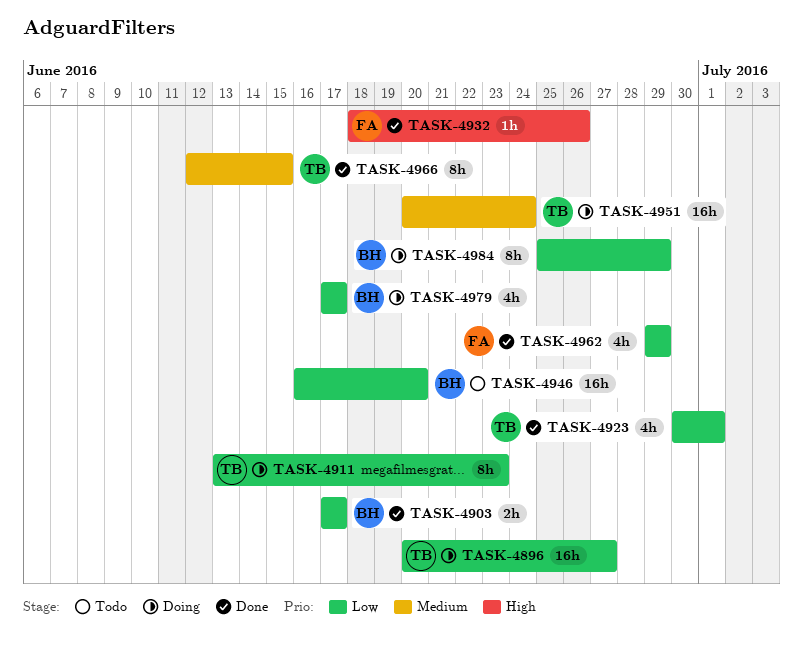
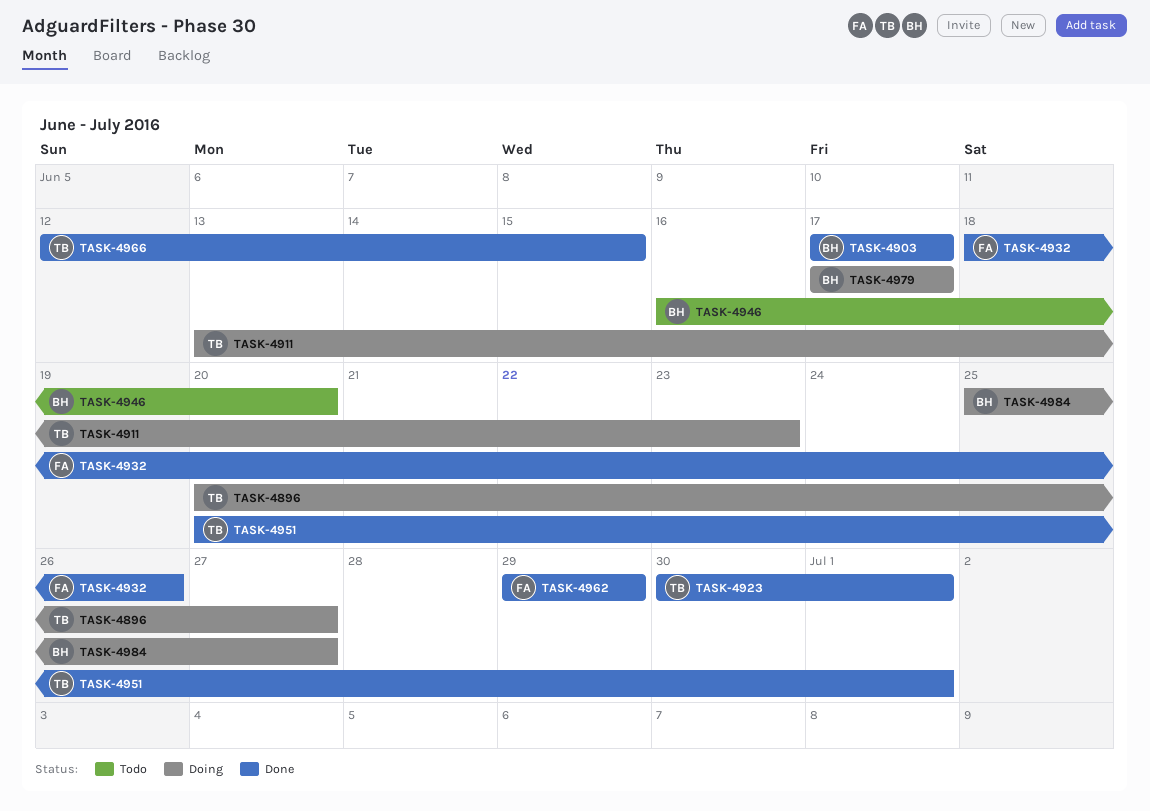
TASK-4951, status: Doing -> Done
TASK-4951, due: Jun 24 -> Jul 1
TASK-4984, due: Jun 29 -> Jun 27

